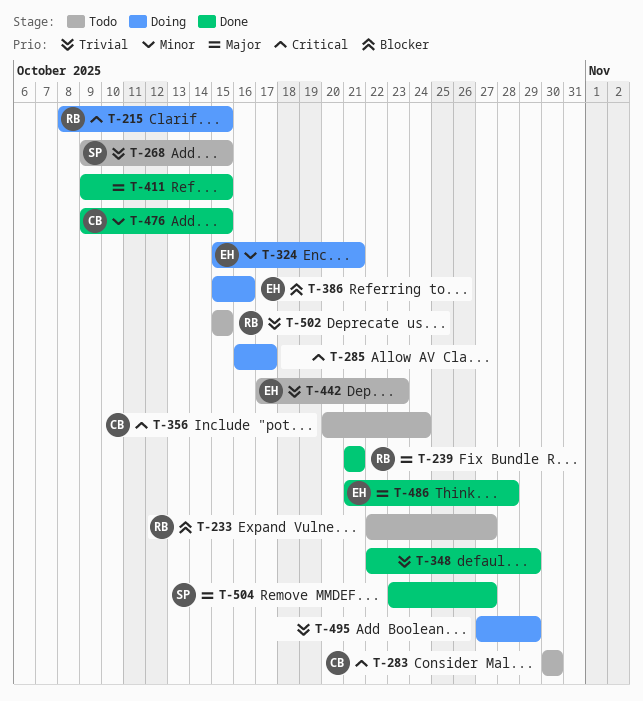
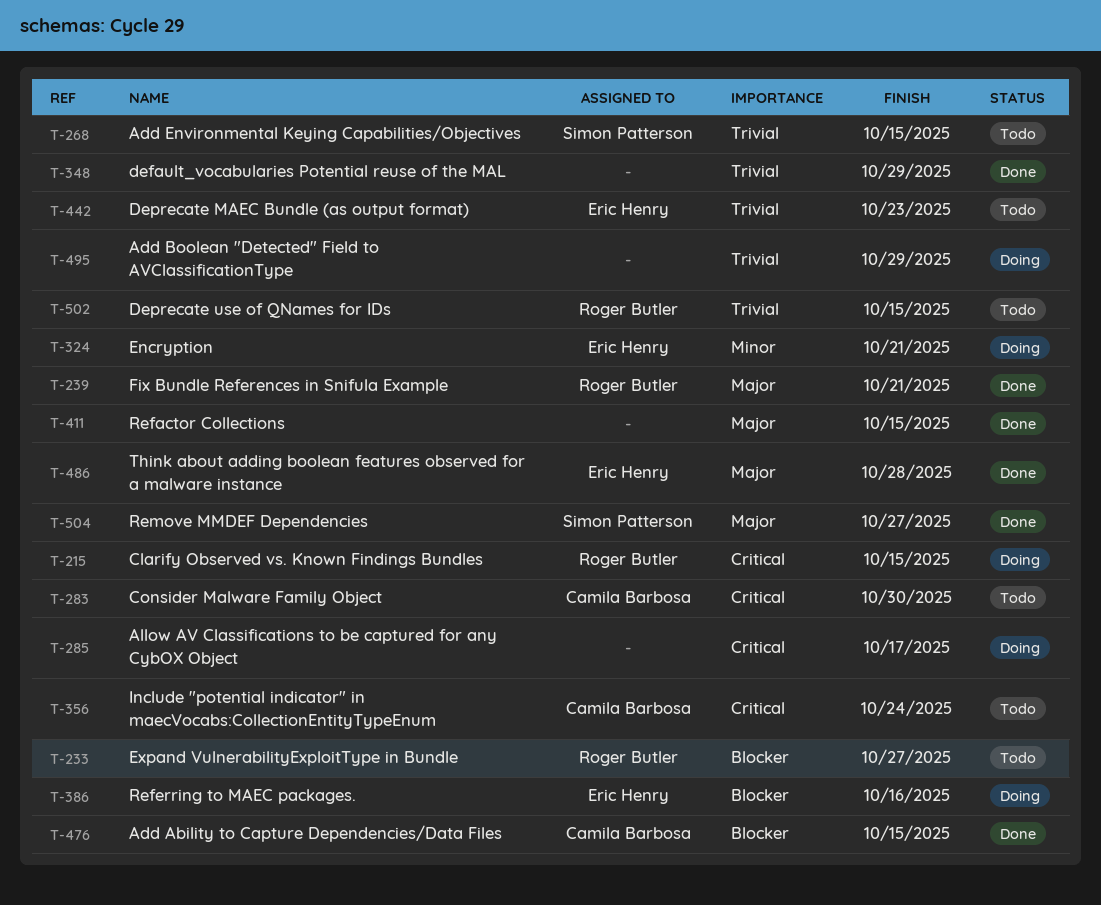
T-476, priority: Minor -> Blocker

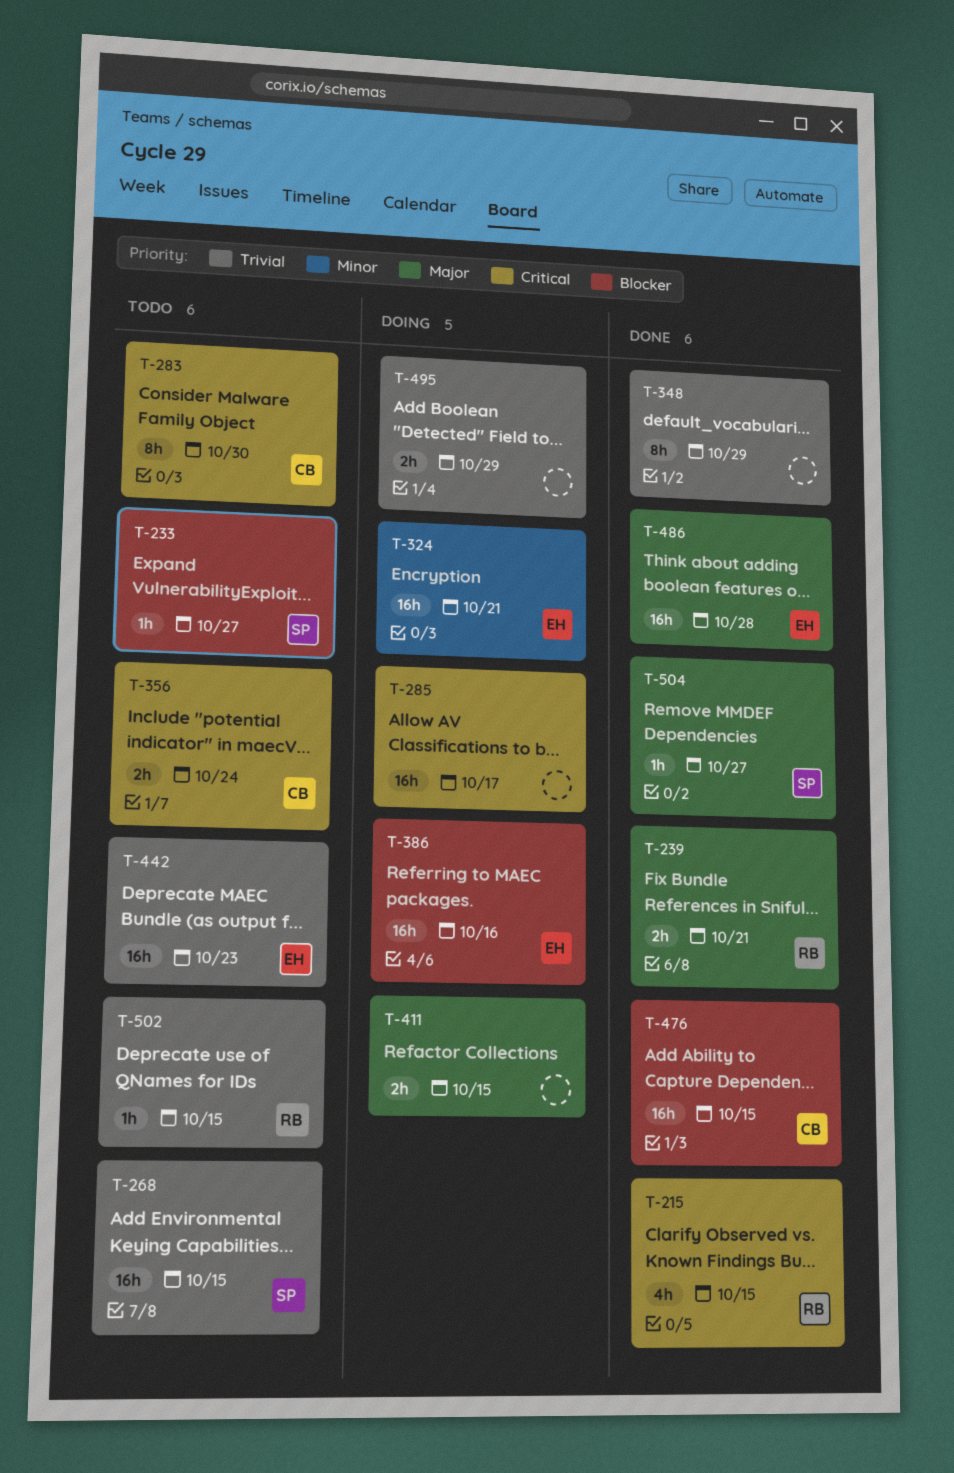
T-215, status: Doing -> Done
T-233, owner: Roger Butler -> Simon Patterson
T-411, status: Done -> Doing

